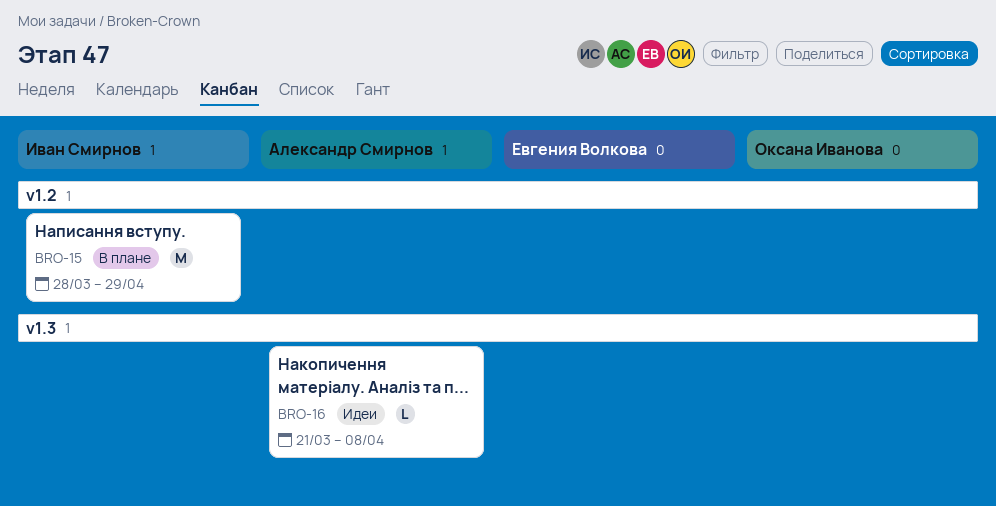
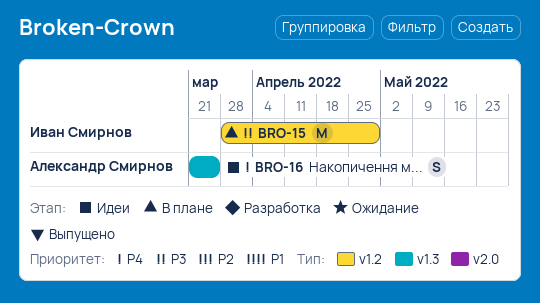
BRO-16, estimate: L -> S
BRO-16, due: Apr 8 -> Mar 25

